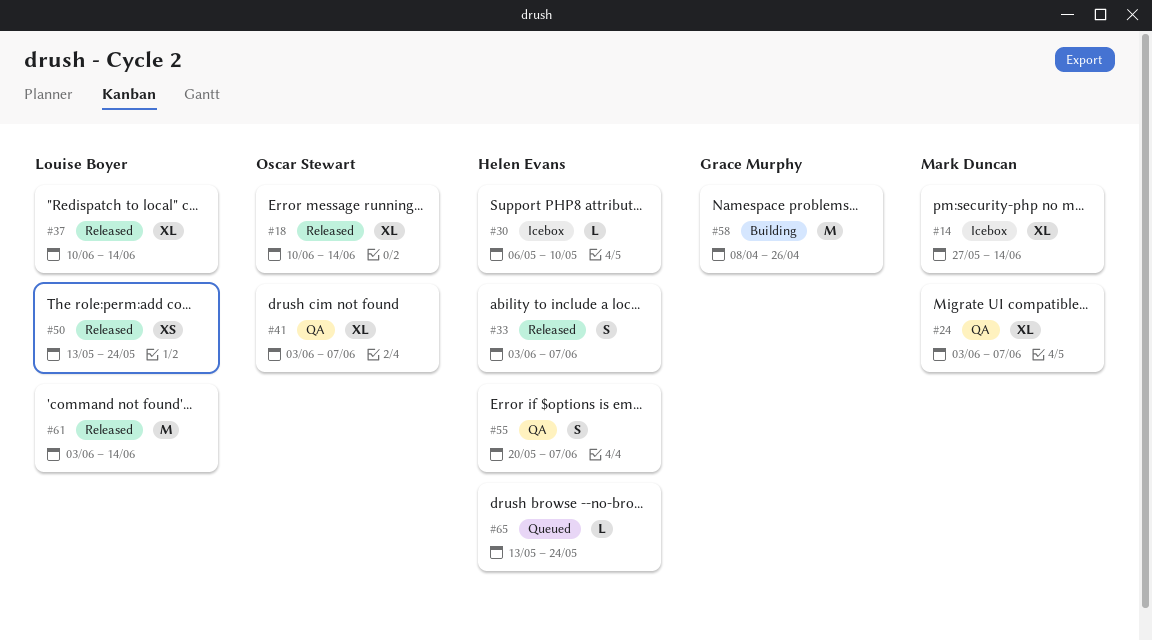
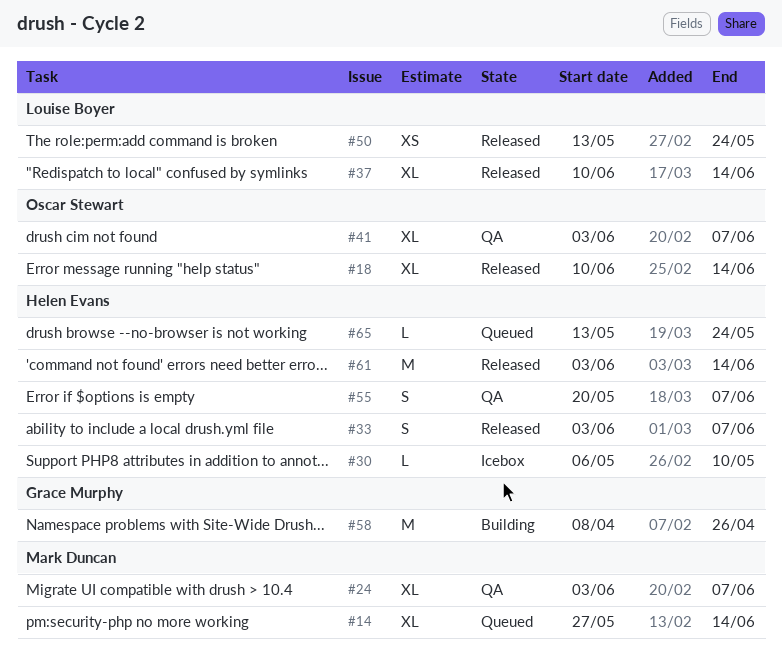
#14, status: Icebox -> Queued
#61, owner: Louise Boyer -> Helen Evans

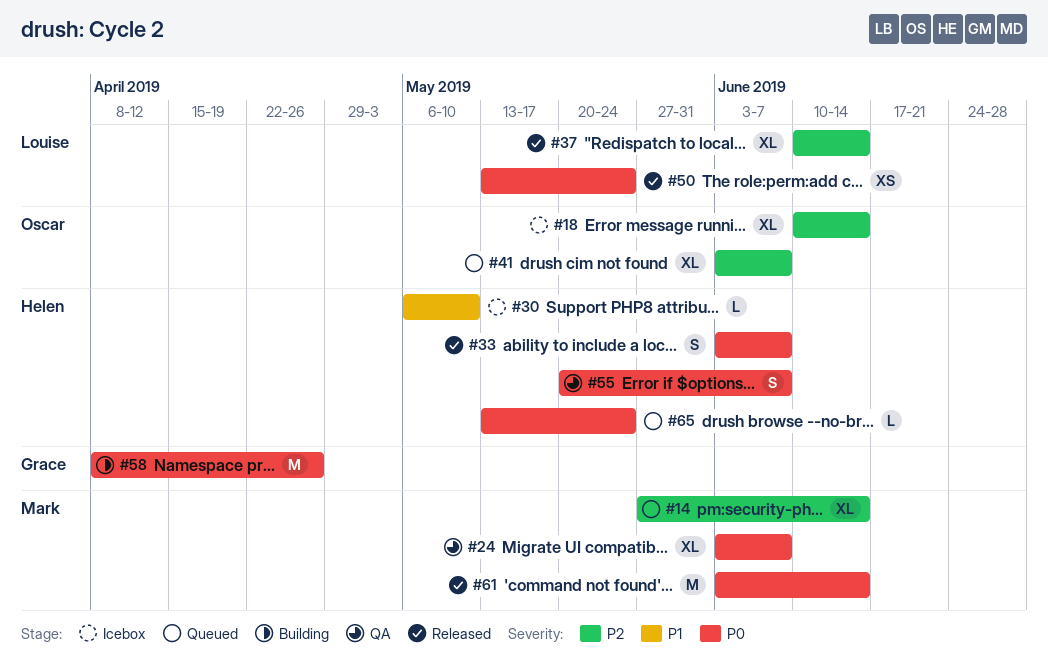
#18, status: Released -> Icebox
#41, status: QA -> Queued
#61, owner: Helen Evans -> Mark Duncan

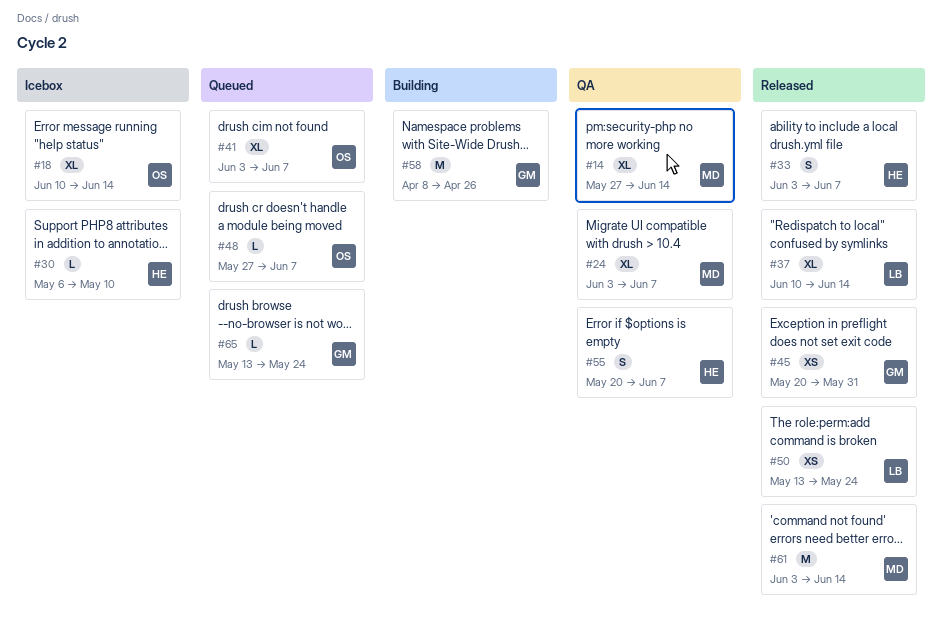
#14, status: Queued -> QA
#45: none -> present
#48: none -> present
#65, owner: Helen -> Grace

